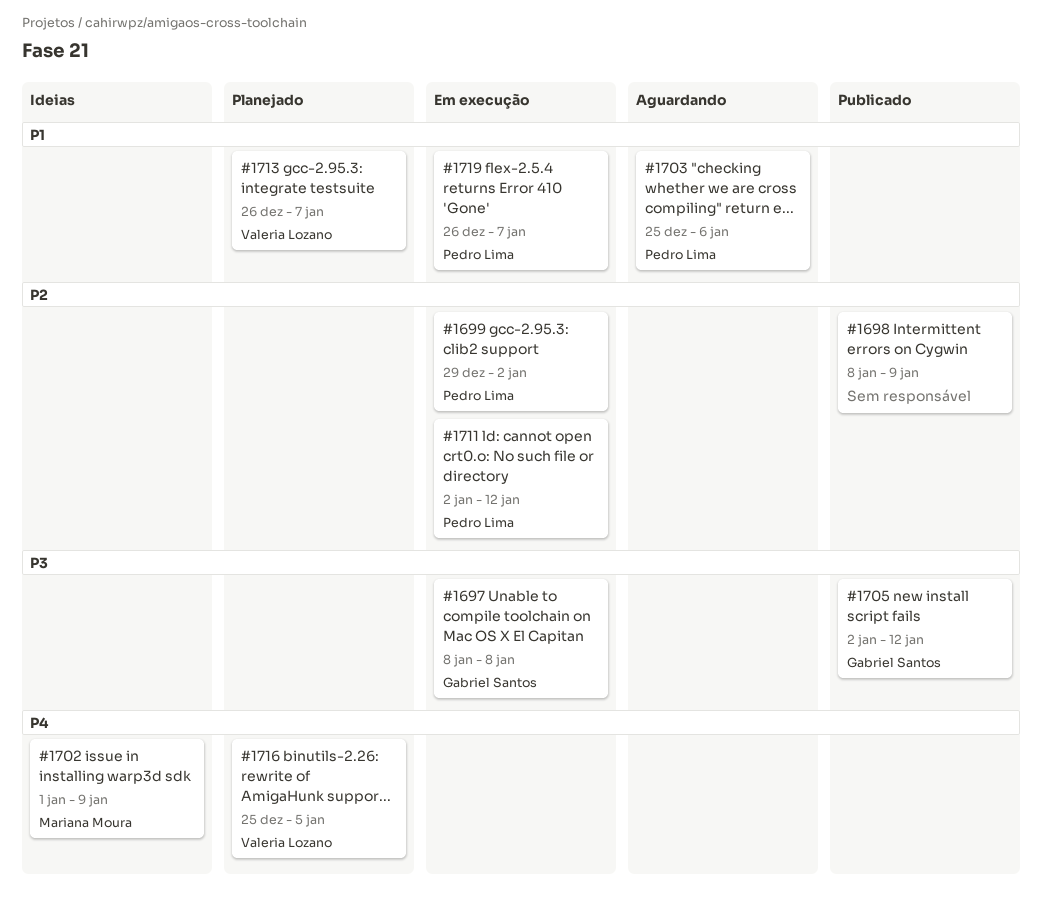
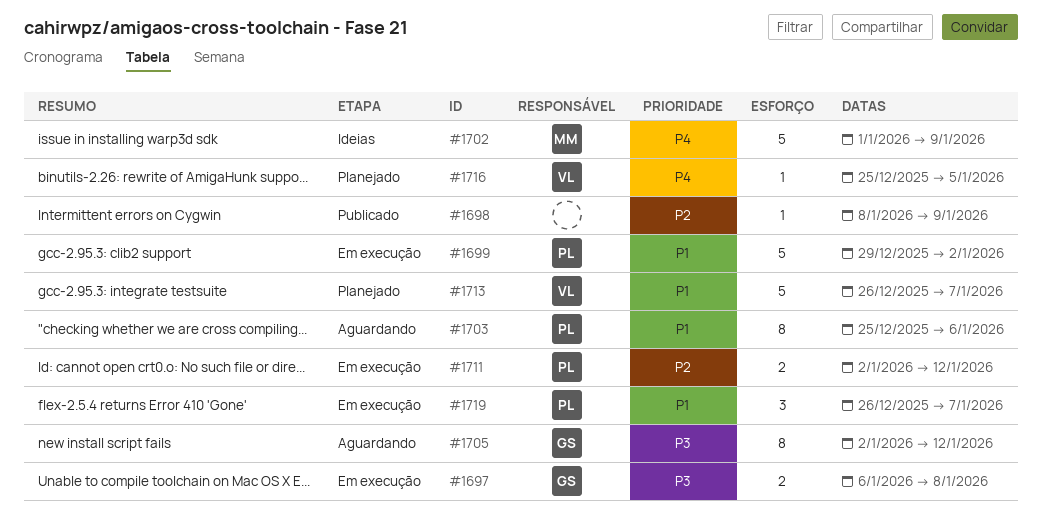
#1697, start: Jan 8 -> Jan 6
#1699, priority: P2 -> P1
#1705, status: Publicado -> Aguardando

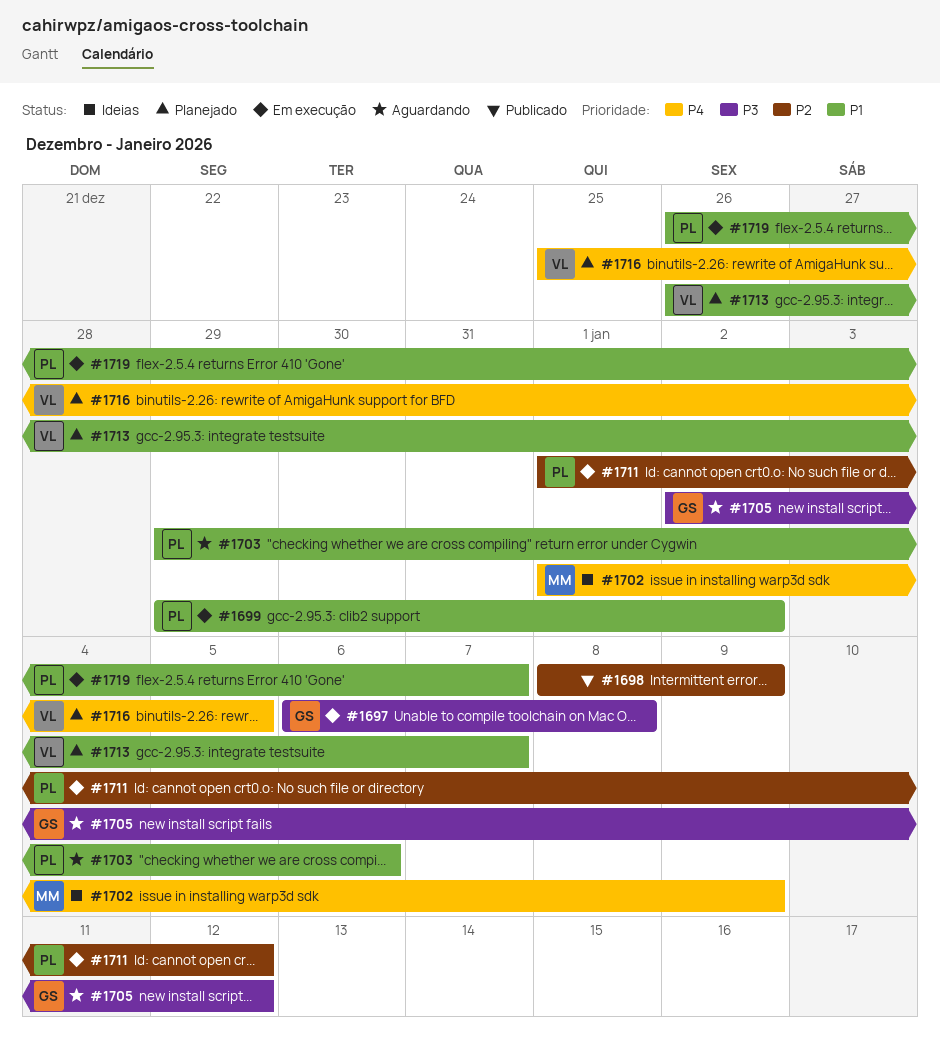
#1703, start: Dec 25 -> Dec 29
#1711, start: Jan 2 -> Jan 1

